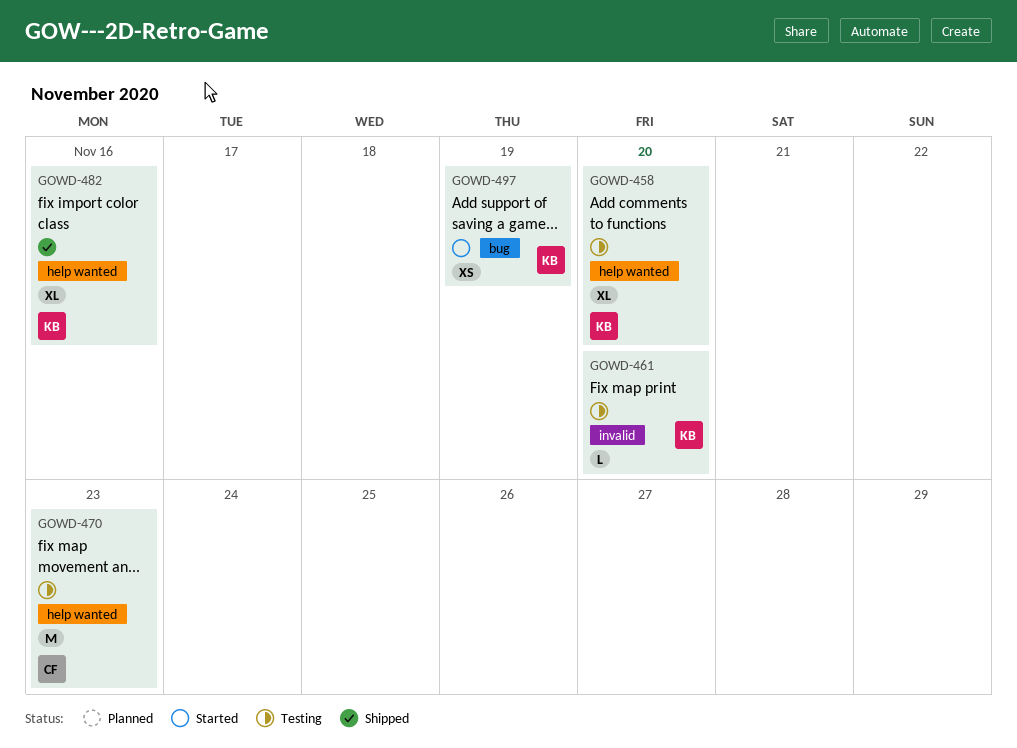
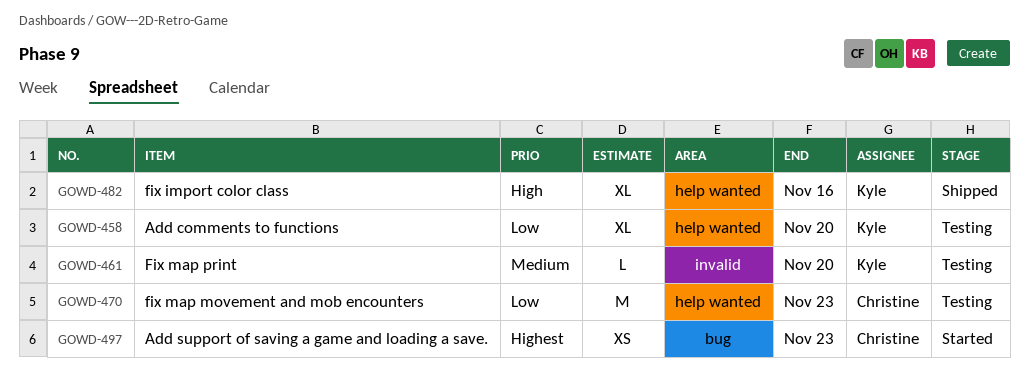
GOWD-497, owner: Kyle -> Christine
GOWD-497, due: Nov 19 -> Nov 23

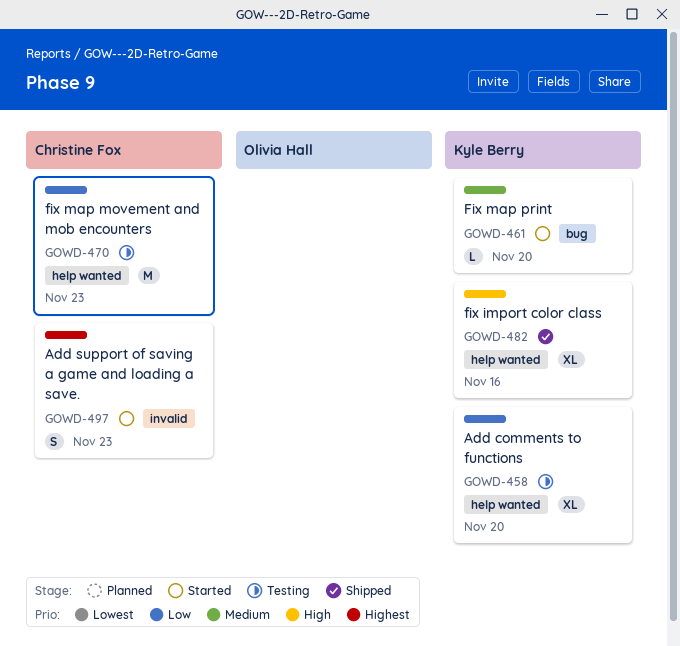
GOWD-461, status: Testing -> Started
GOWD-461, label: invalid -> bug
GOWD-497, label: bug -> invalid
GOWD-497, estimate: XS -> S

